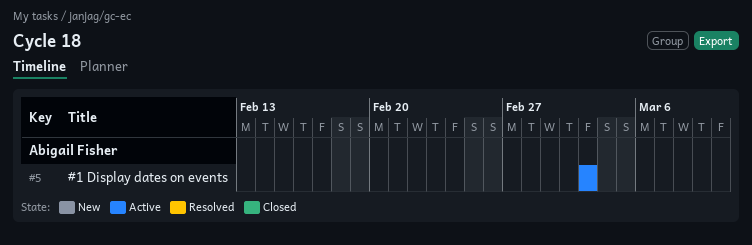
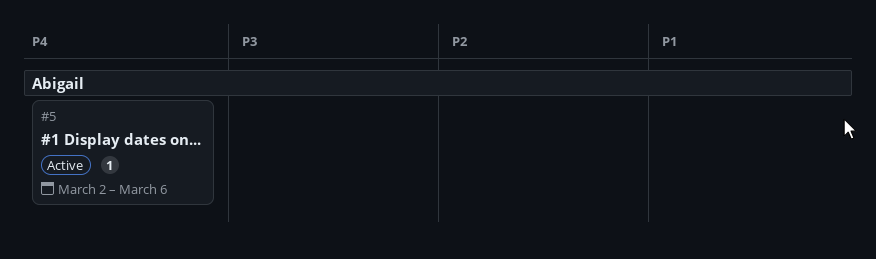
#5, start: Mar 3 -> Mar 2
#5, due: Mar 3 -> Mar 6

